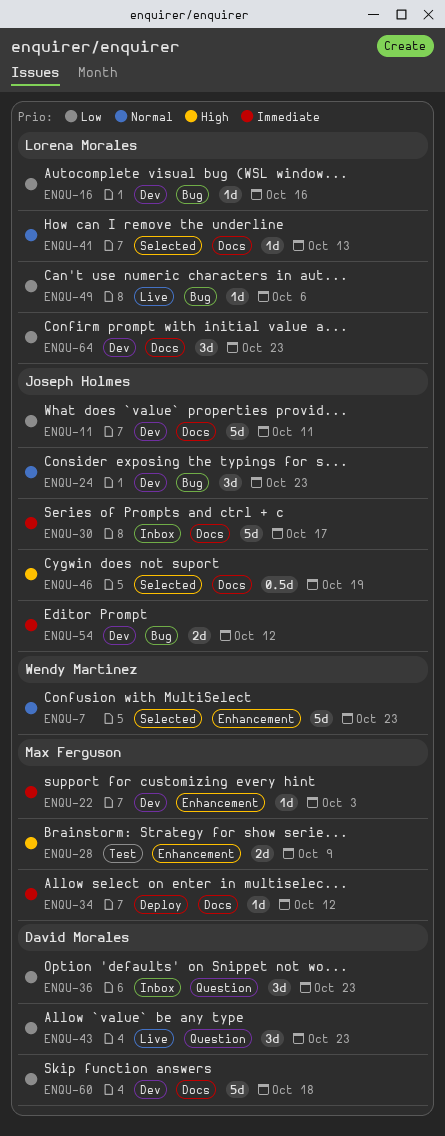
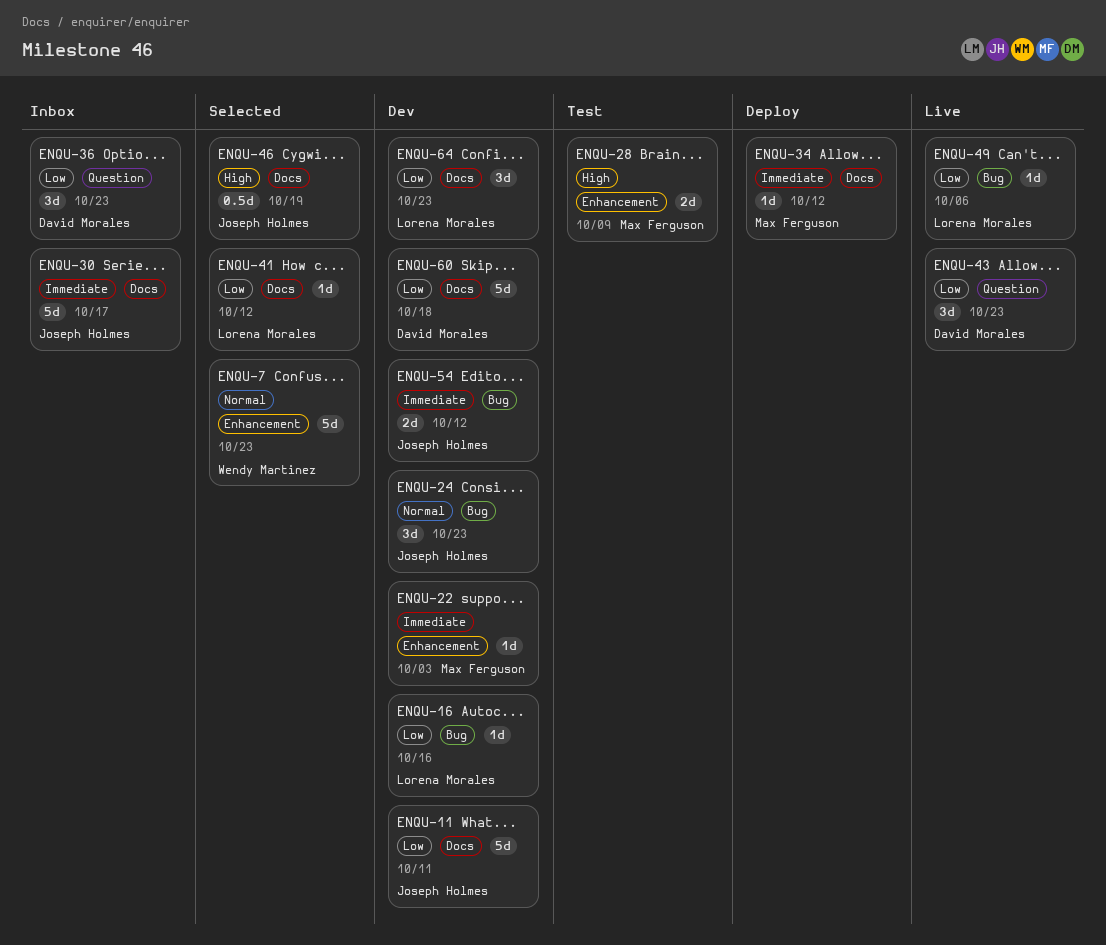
ENQU-41, priority: Normal -> Low
ENQU-41, due: Oct 13 -> Oct 12

